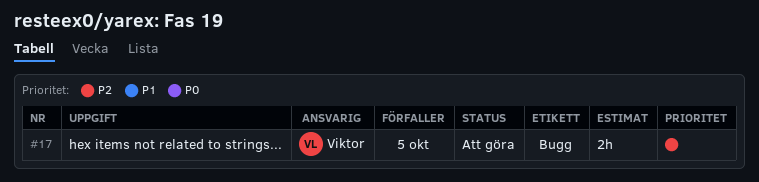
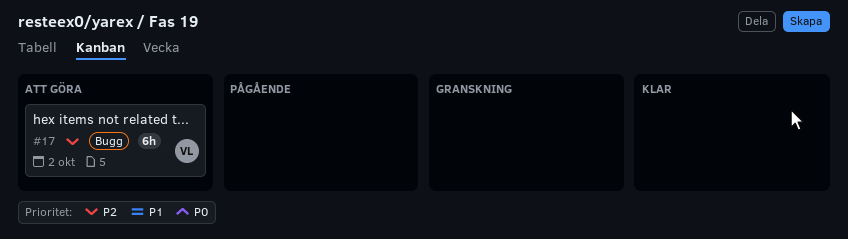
#17, estimate: 2h -> 6h
#17, due: Oct 5 -> Oct 2

